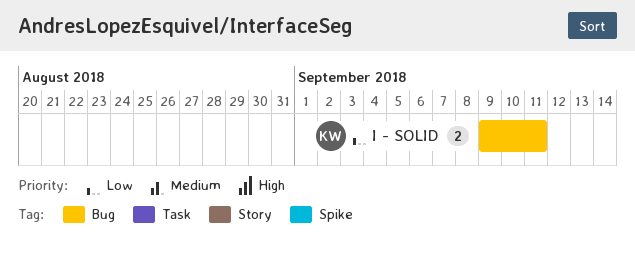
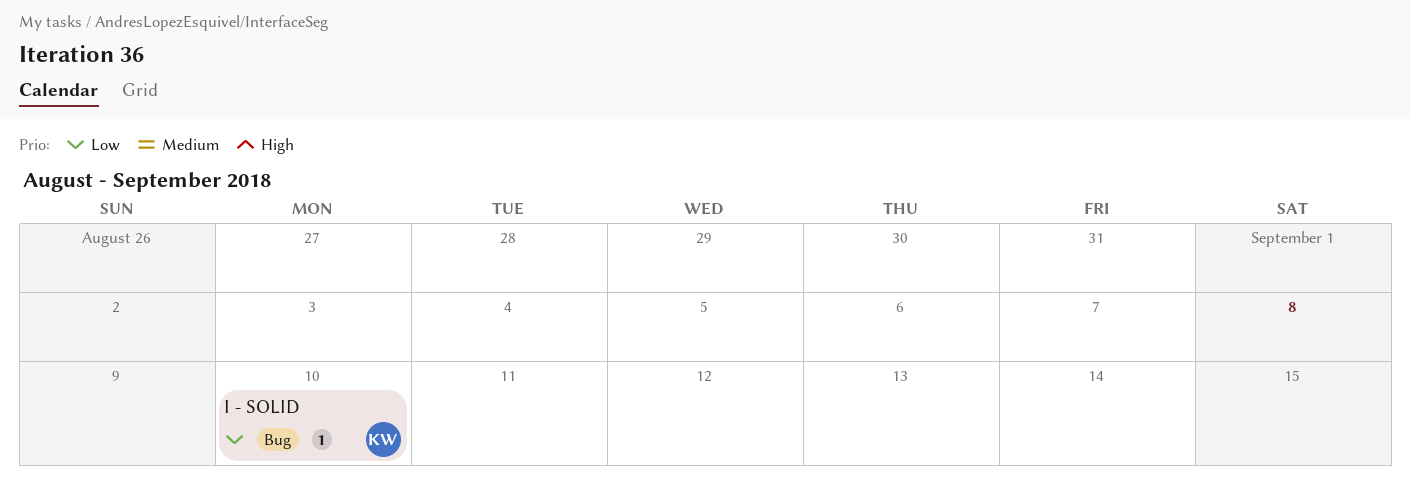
I - SOLID, estimate: 2 -> 1
I - SOLID, due: Sep 11 -> Sep 10

